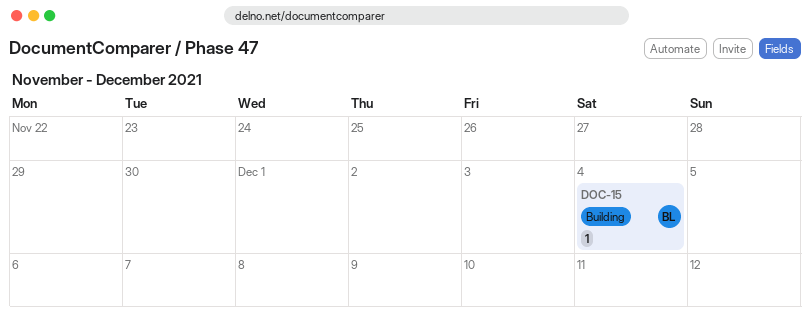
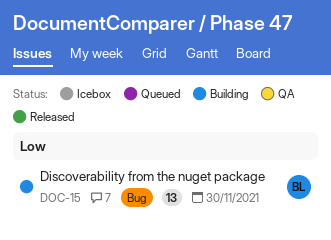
DOC-15, estimate: 1 -> 13
DOC-15, due: Dec 4 -> Nov 30

